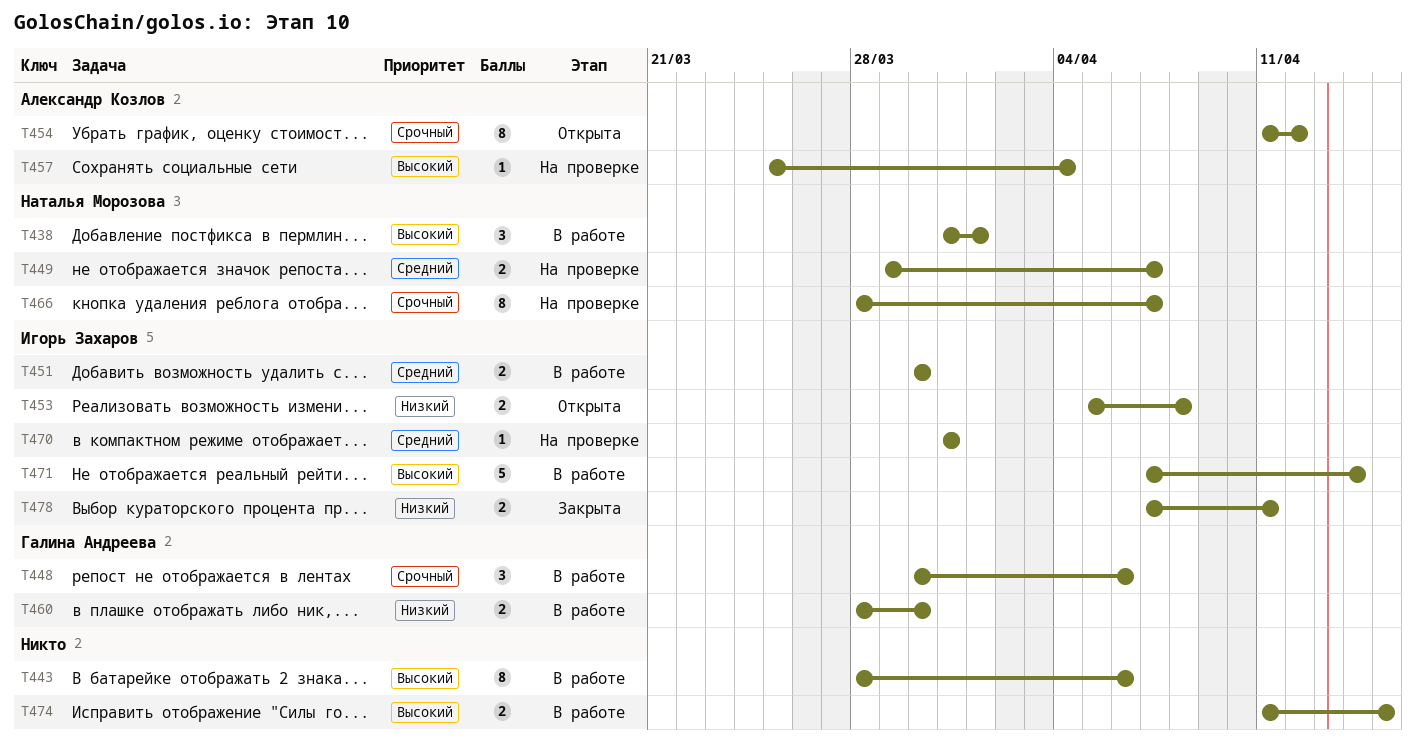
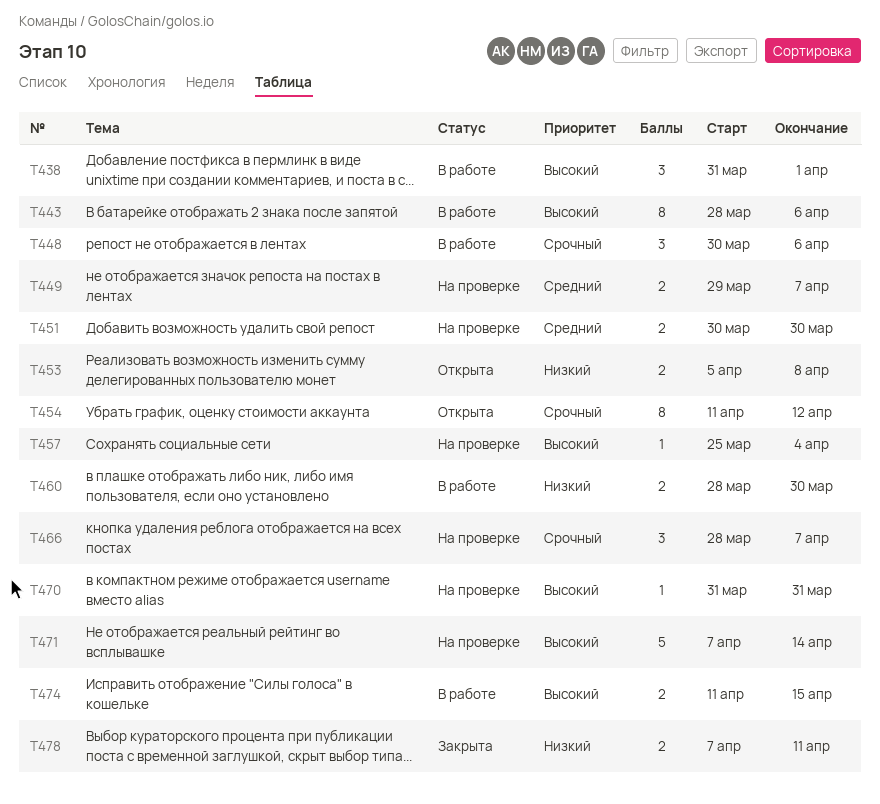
T451, status: В работе -> На проверке
T466, estimate: 8 -> 3
T470, priority: Средний -> Высокий
T471, status: В работе -> На проверке

